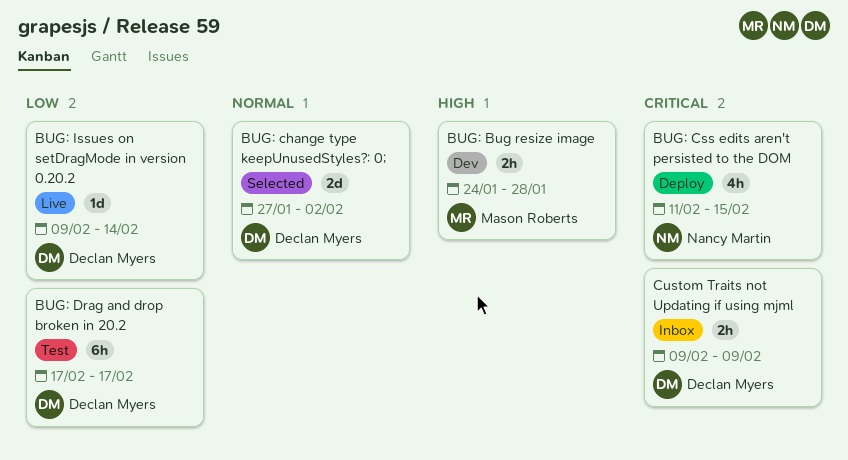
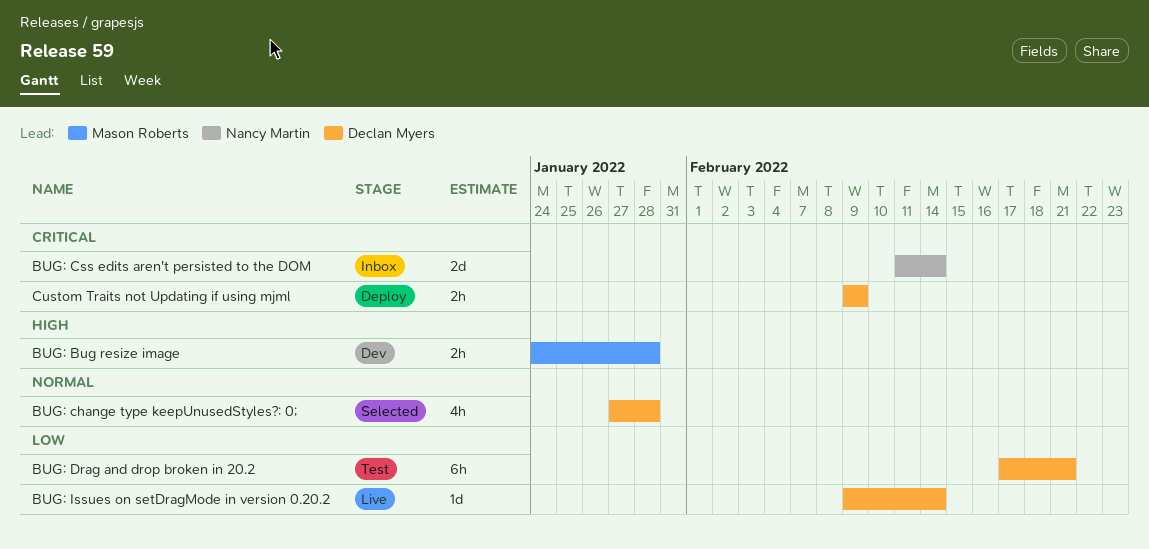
BUG: change type keepUnusedStyles?: 0;, estimate: 2d -> 4h
BUG: change type keepUnusedStyles?: 0;, due: Feb 2 -> Jan 28
BUG: Css edits aren't persisted to the DOM, status: Deploy -> Inbox
BUG: Css edits aren't persisted to the DOM, estimate: 4h -> 2d
BUG: Css edits aren't persisted to the DOM, due: Feb 15 -> Feb 14
BUG: Drag and drop broken in 20.2, due: Feb 17 -> Feb 21
Custom Traits not Updating if using mjml, status: Inbox -> Deploy

